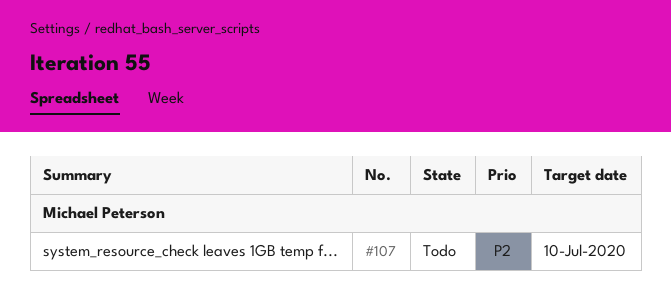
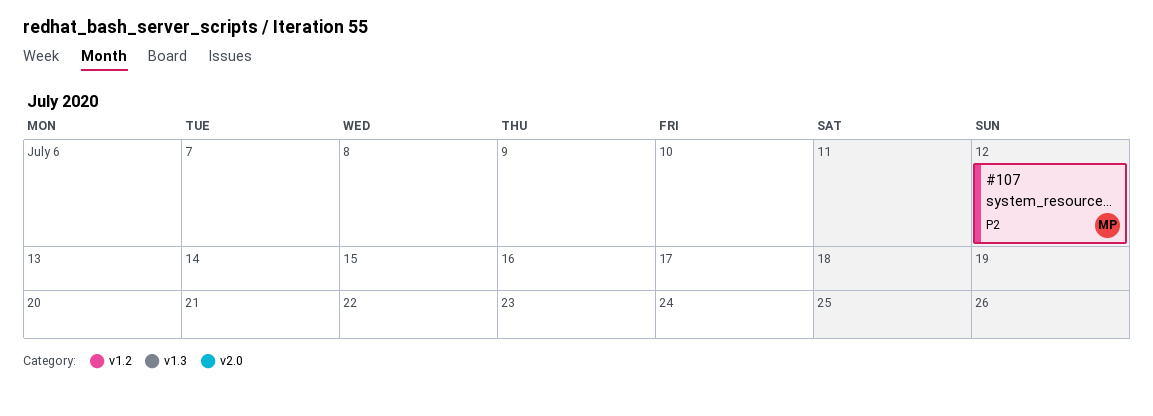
#107, due: Jul 10 -> Jul 12

